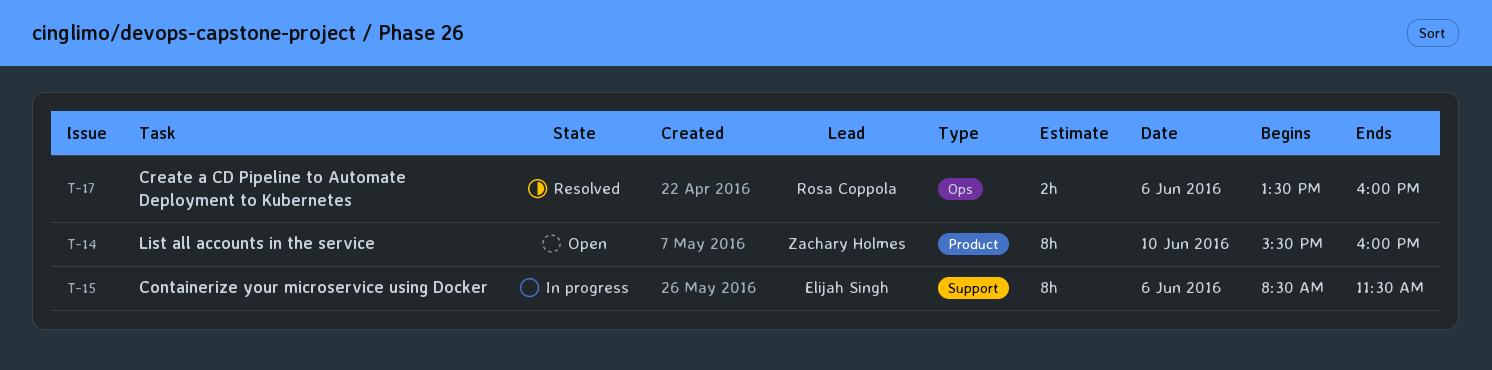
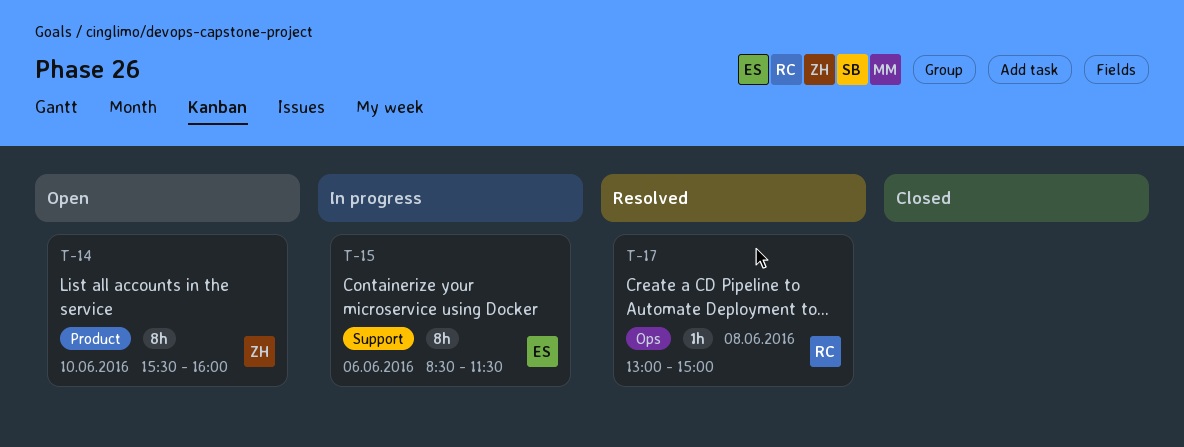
T-17, estimate: 2h -> 1h
T-17, day: Jun 6 -> Jun 8
T-17, begins: 13:30 -> 13:00
T-17, ends: 16:00 -> 15:00

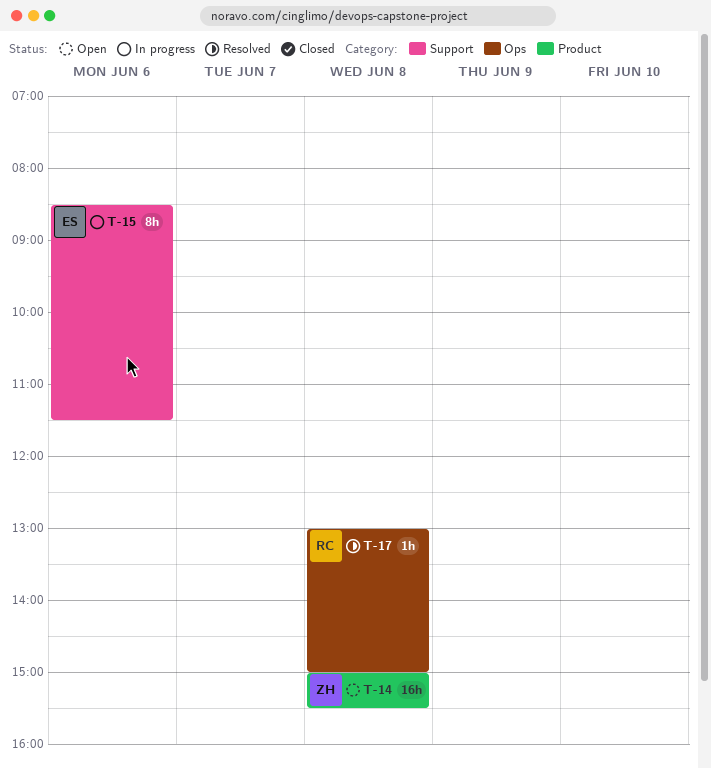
T-14, estimate: 8h -> 16h
T-14, day: Jun 10 -> Jun 8
T-14, begins: 15:30 -> 15:00
T-14, ends: 16:00 -> 15:30

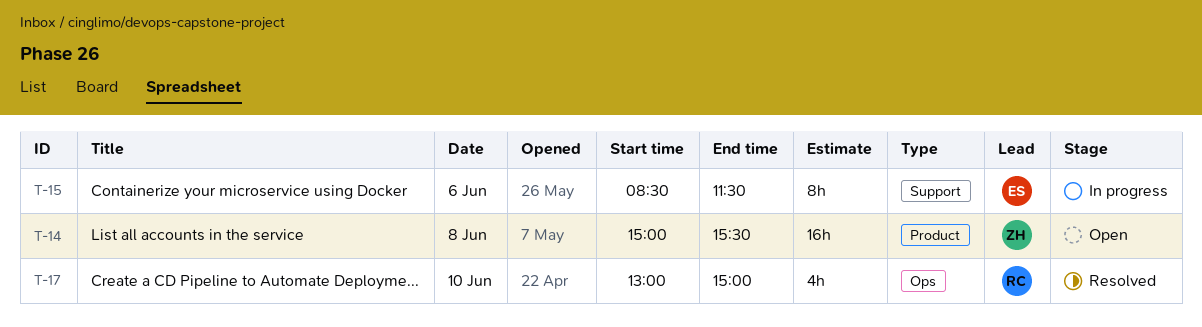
T-17, estimate: 1h -> 4h
T-17, day: Jun 8 -> Jun 10

